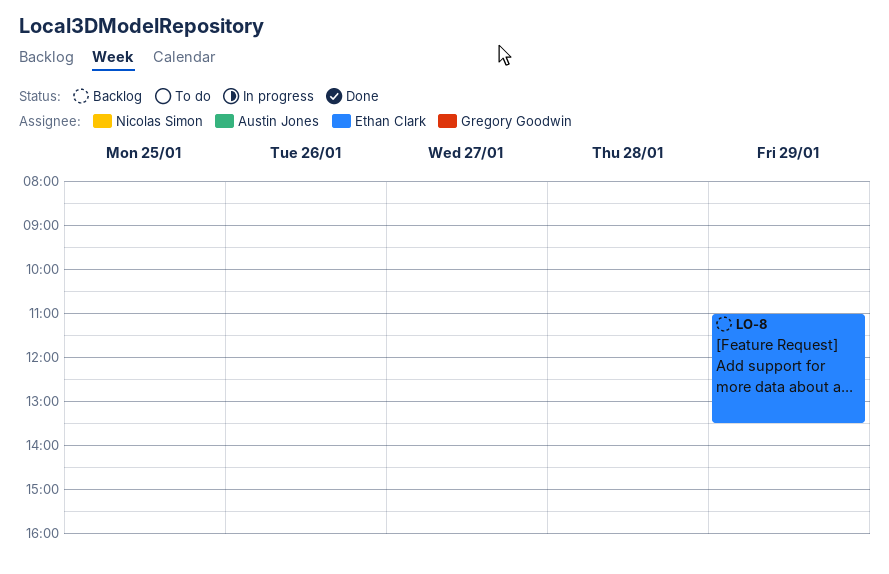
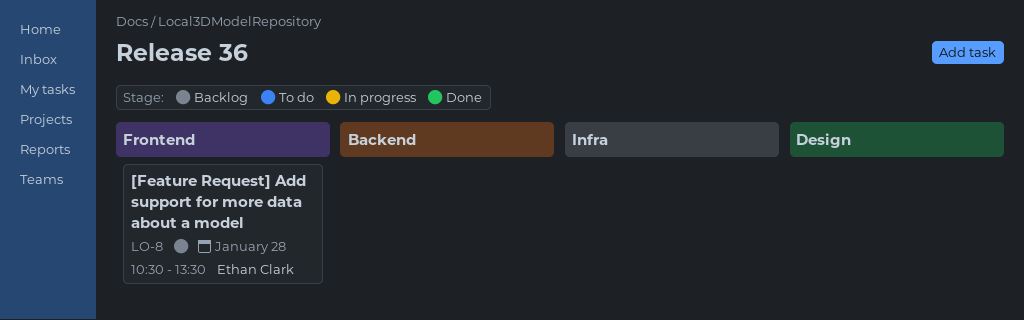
LO-8, day: Jan 29 -> Jan 28
LO-8, begins: 11:00 -> 10:30

